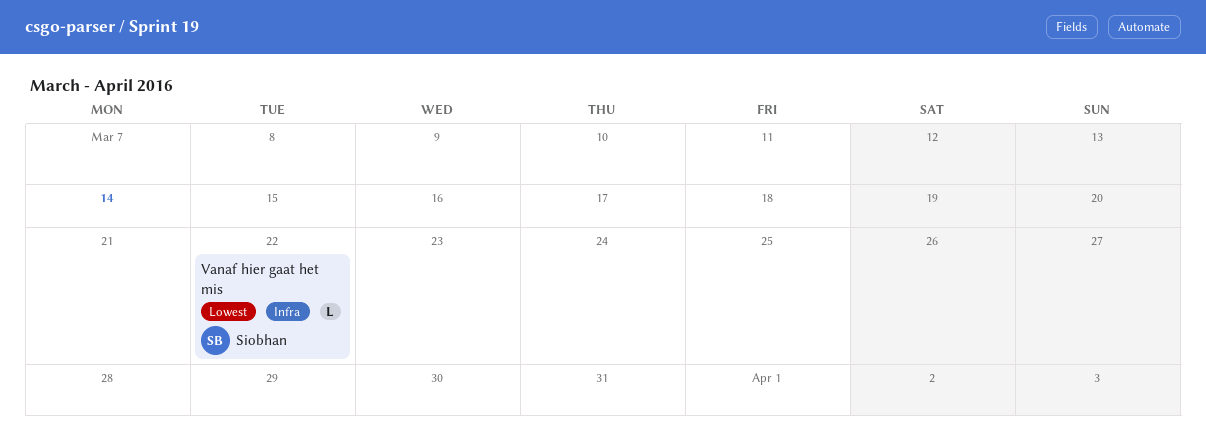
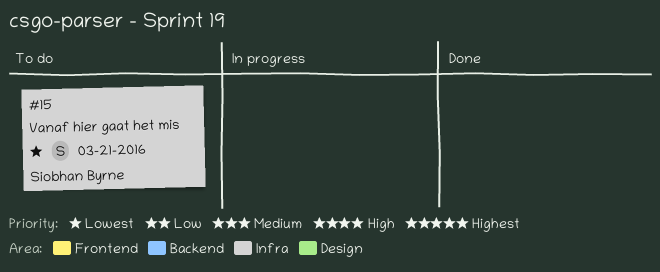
Vanaf hier gaat het mis, estimate: L -> S
Vanaf hier gaat het mis, due: Mar 22 -> Mar 21

